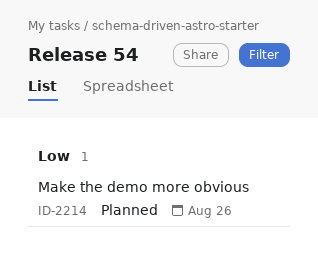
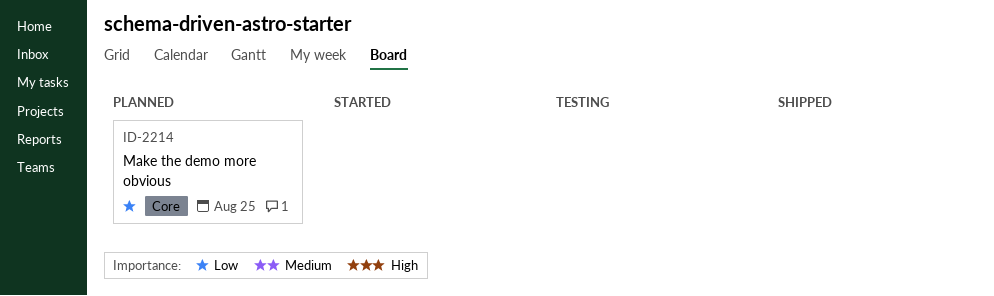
ID-2214, due: Aug 26 -> Aug 25

